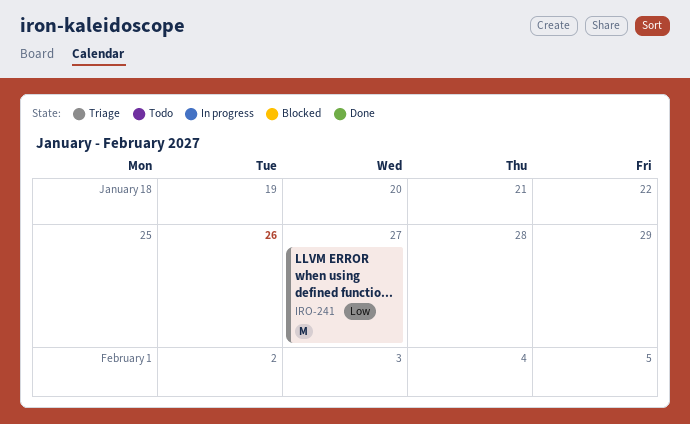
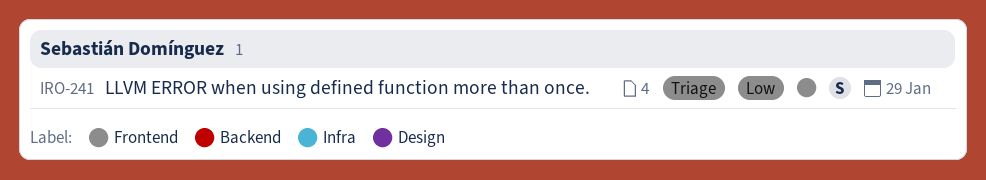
IRO-241, estimate: M -> S
IRO-241, due: Jan 27 -> Jan 29

